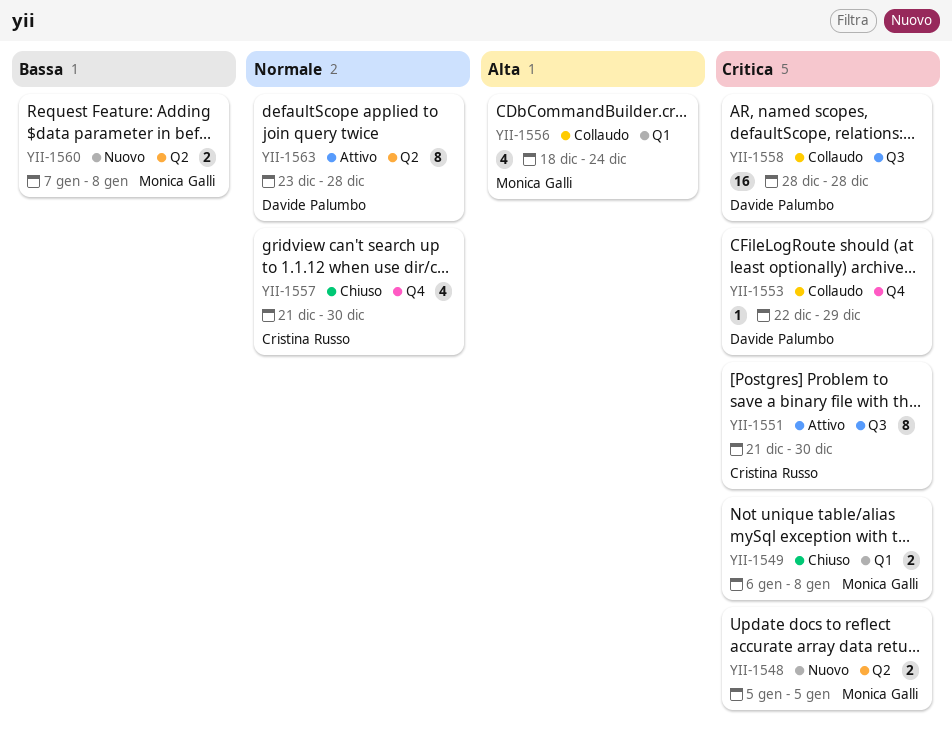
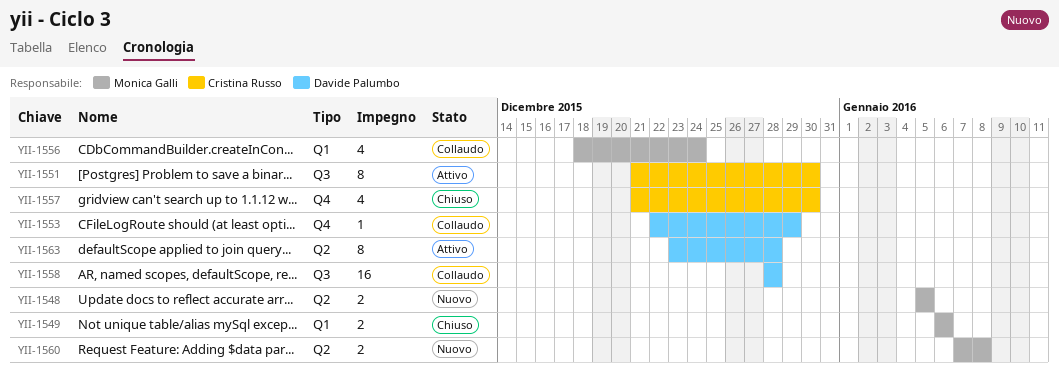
YII-1549, due: Jan 8 -> Jan 6

